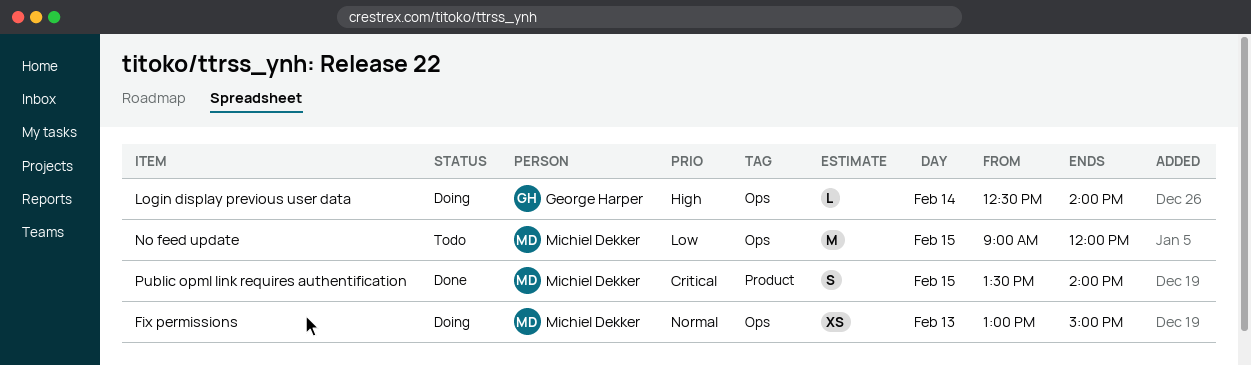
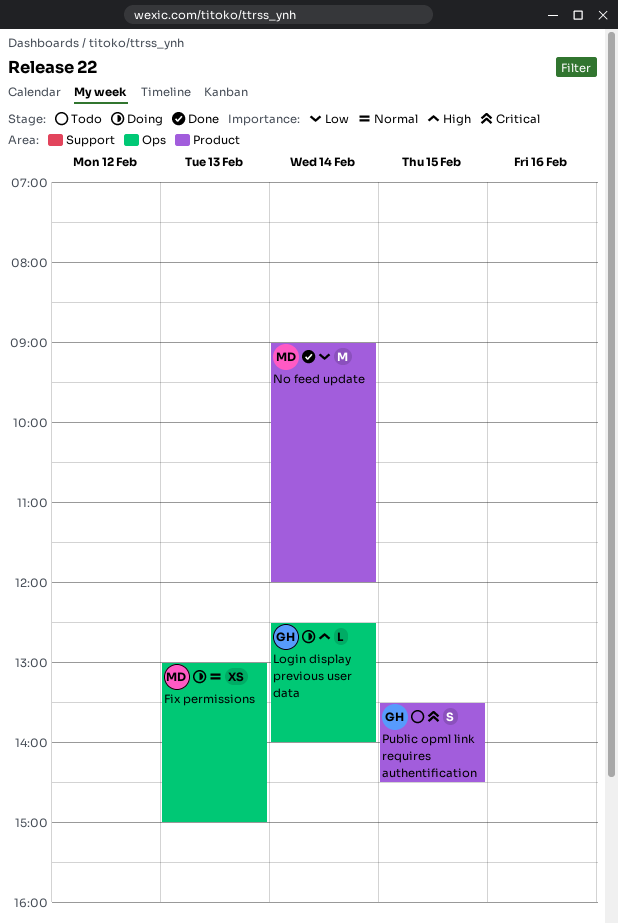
No feed update, status: Todo -> Done
No feed update, label: Ops -> Product
No feed update, day: Feb 15 -> Feb 14
Public opml link requires authentification, status: Done -> Todo
Public opml link requires authentification, owner: Michiel Dekker -> George Harper
Public opml link requires authentification, ends: 14:00 -> 14:30

